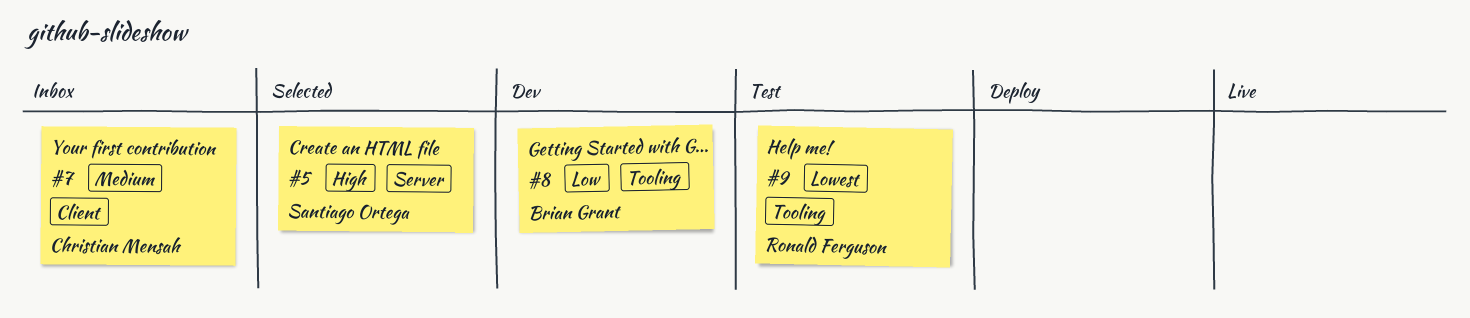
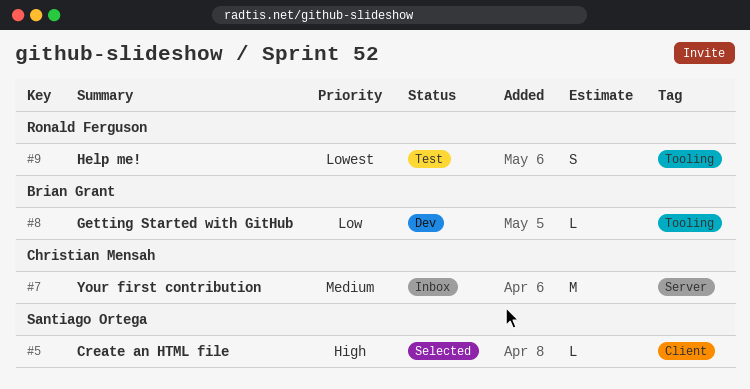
#5, label: Server -> Client
#7, label: Client -> Server

